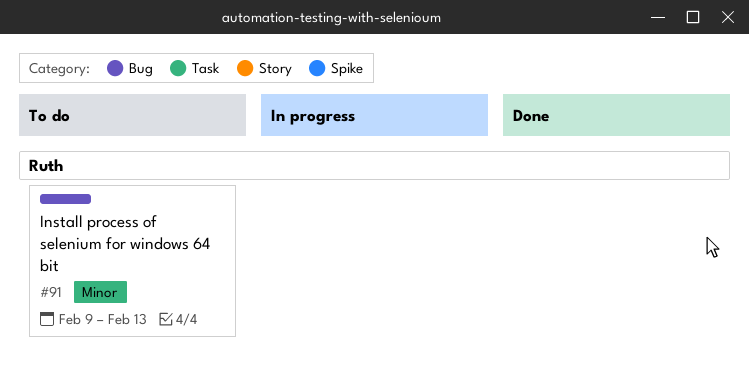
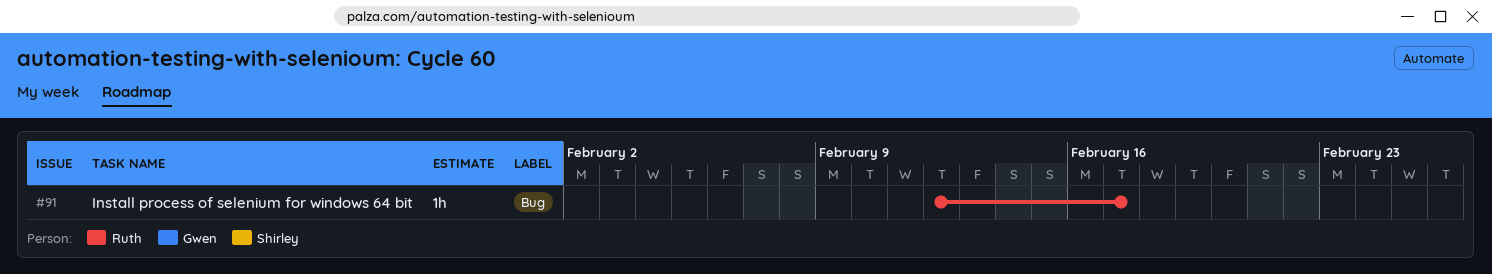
#91, start: Feb 9 -> Feb 12
#91, due: Feb 13 -> Feb 17

